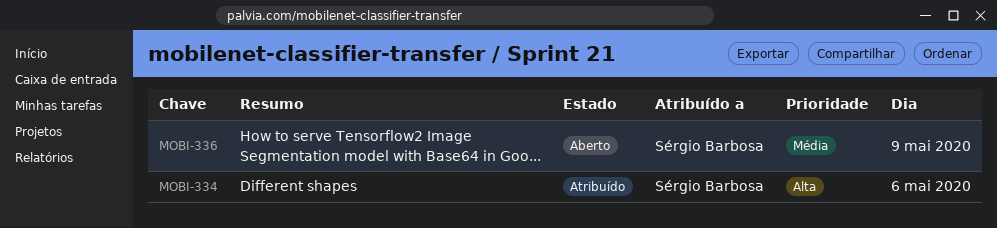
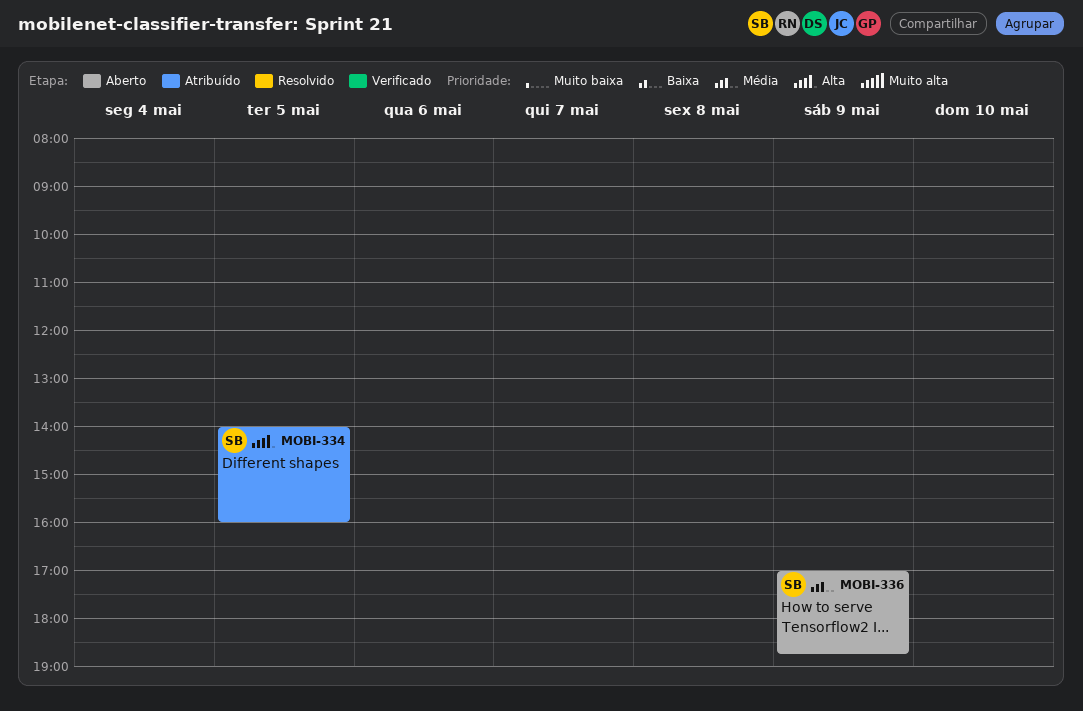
MOBI-334, day: May 6 -> May 5

